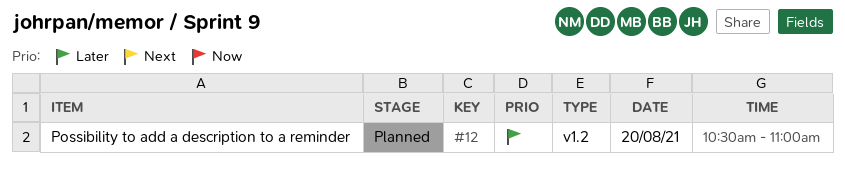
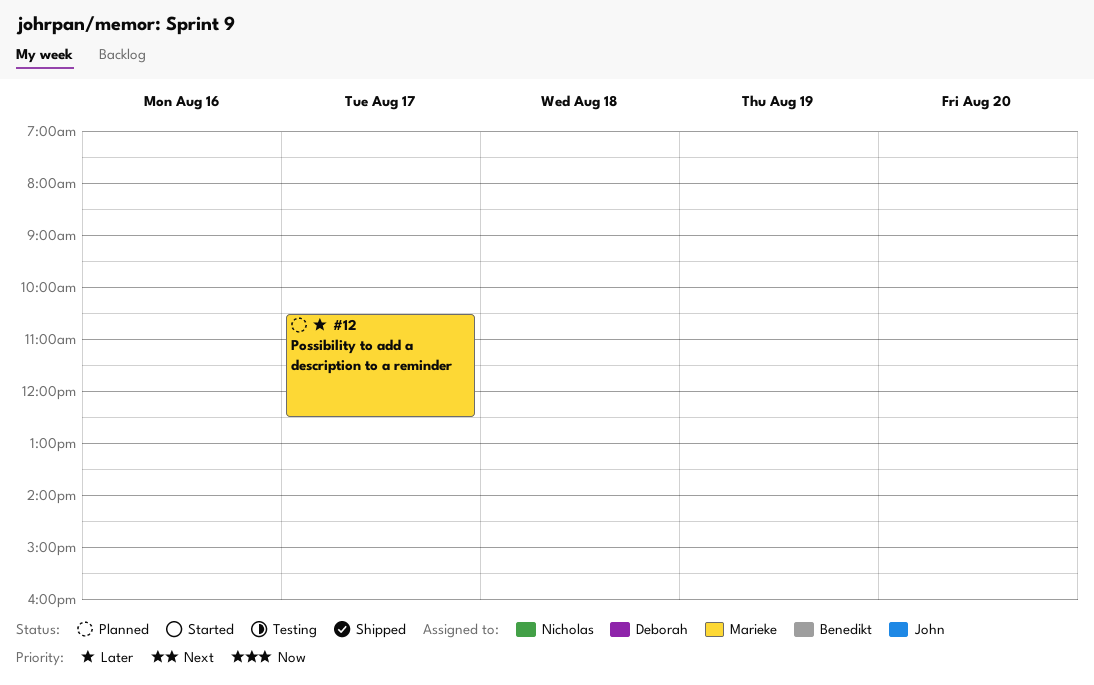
#12, day: Aug 20 -> Aug 17
#12, ends: 11:00 -> 12:30

